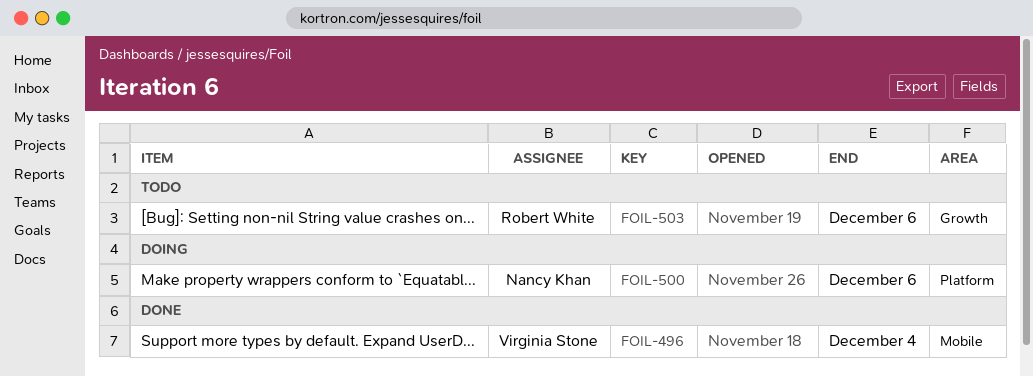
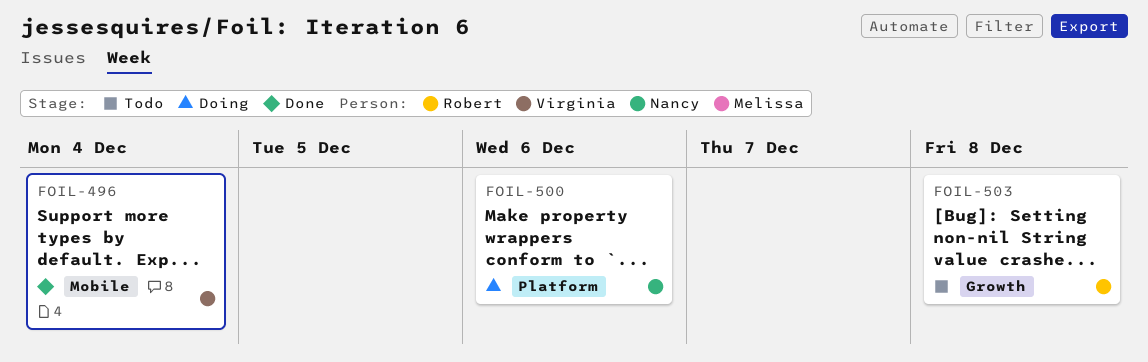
FOIL-503, due: Dec 6 -> Dec 8

